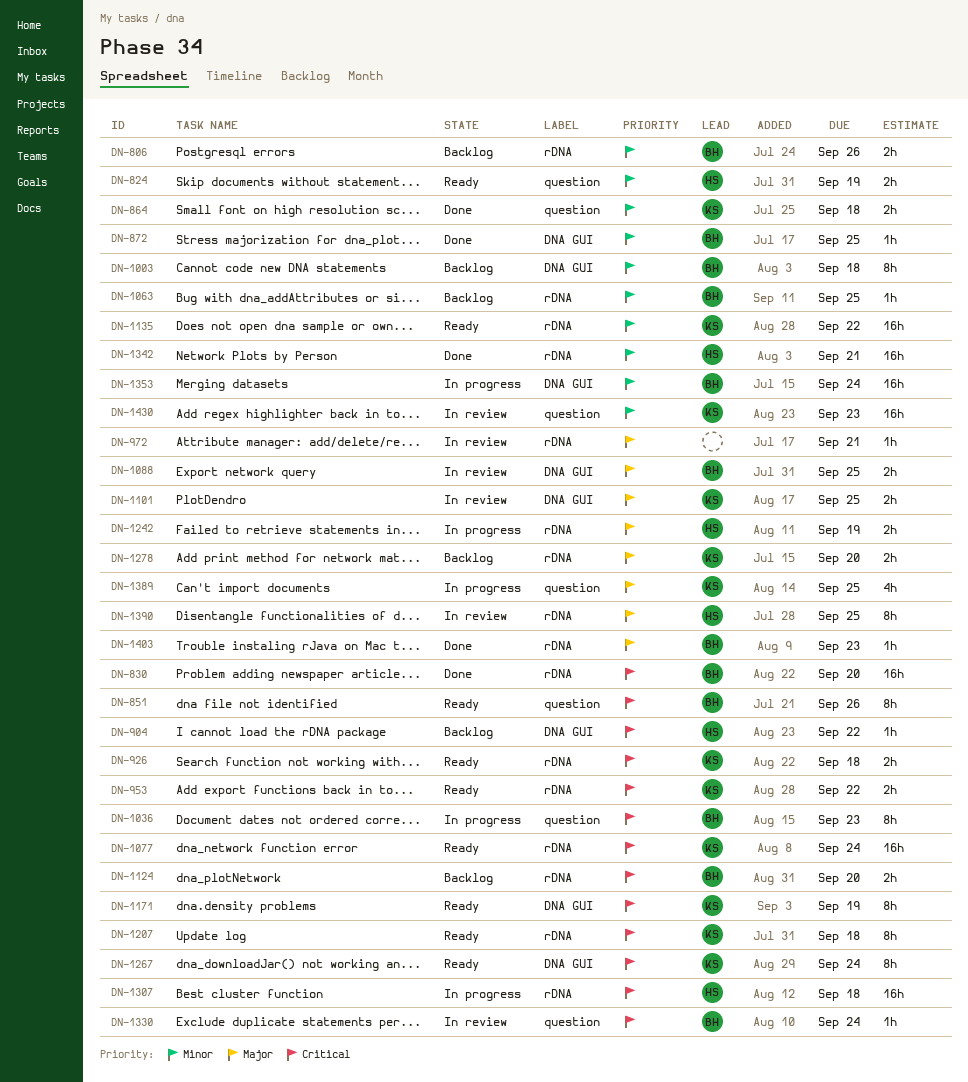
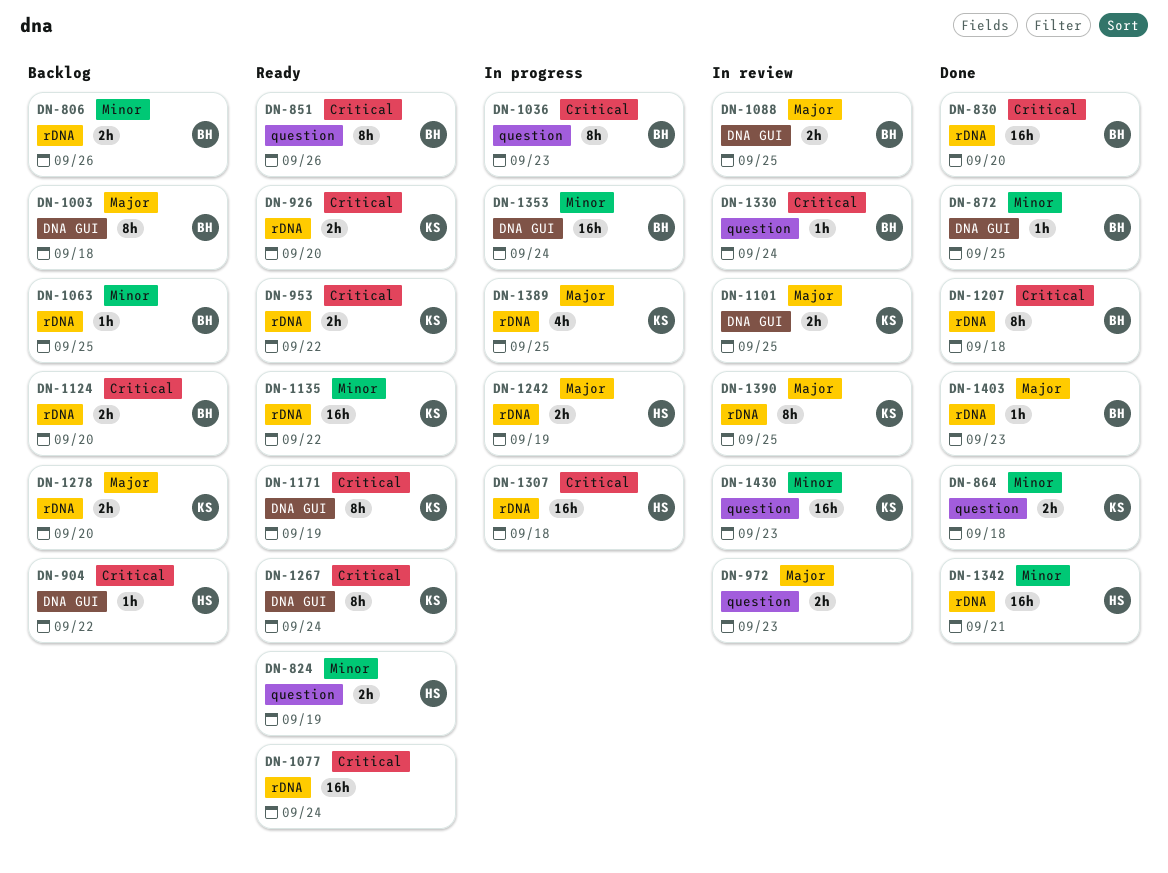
DN-926, due: Sep 18 -> Sep 20
DN-972, label: rDNA -> question
DN-972, estimate: 1h -> 2h
DN-972, due: Sep 21 -> Sep 23
DN-1003, priority: Minor -> Major
DN-1077, owner: KS -> none
DN-1207, status: Ready -> Done
DN-1207, owner: KS -> BH
DN-1389, label: question -> rDNA
DN-1390, owner: HS -> KS

